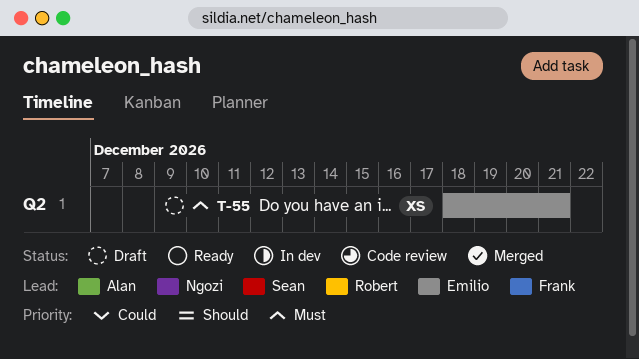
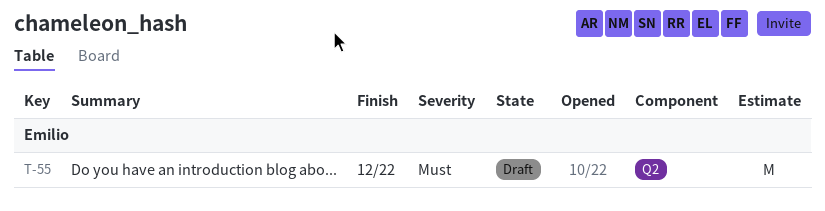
T-55, estimate: XS -> M
T-55, due: Dec 21 -> Dec 22

